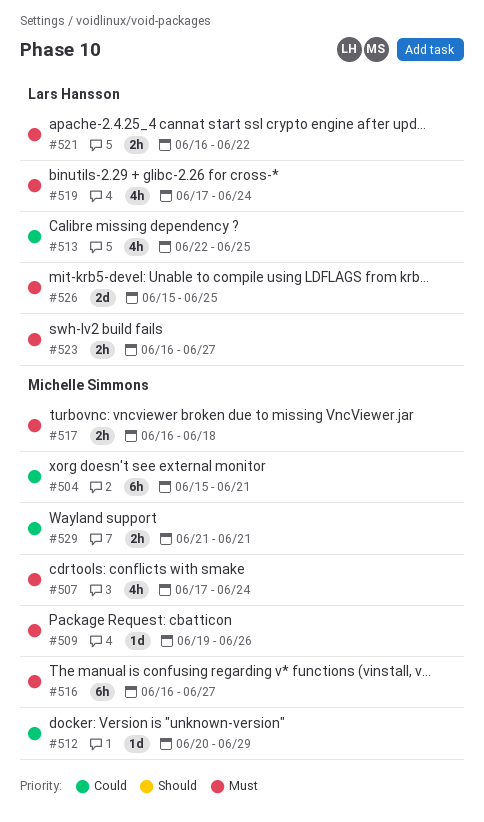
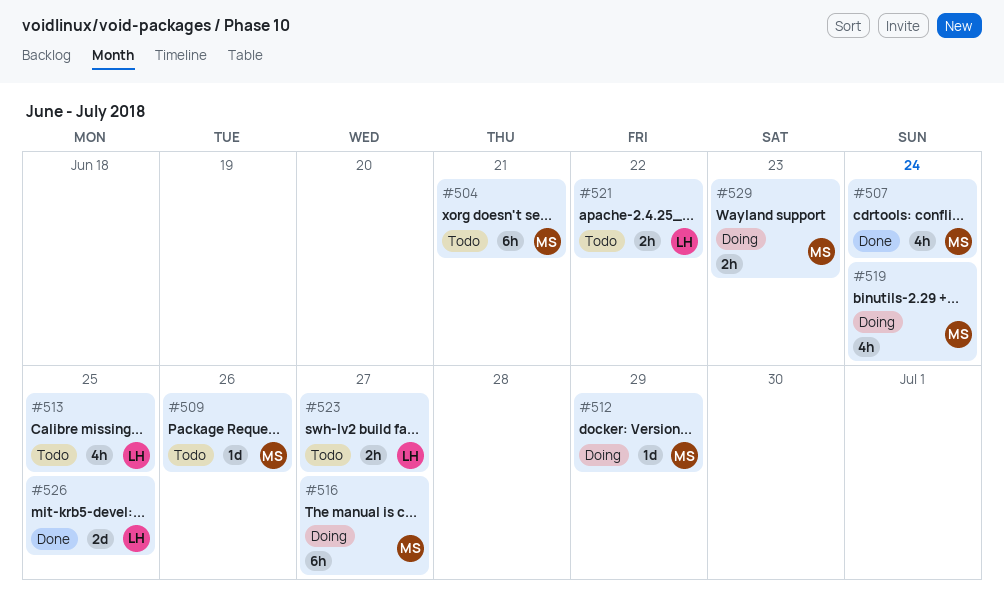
#517: present -> none
#519, owner: Lars Hansson -> Michelle Simmons
#529, due: Jun 21 -> Jun 23

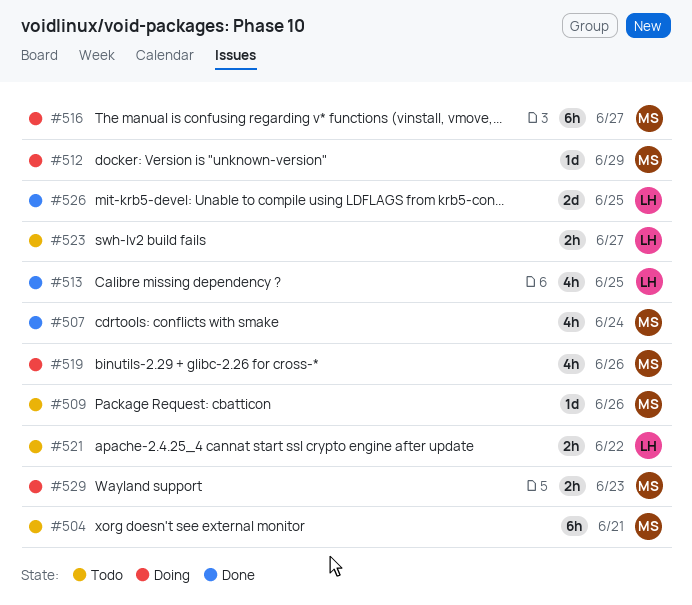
#513, status: Todo -> Done
#519, due: Jun 24 -> Jun 26

